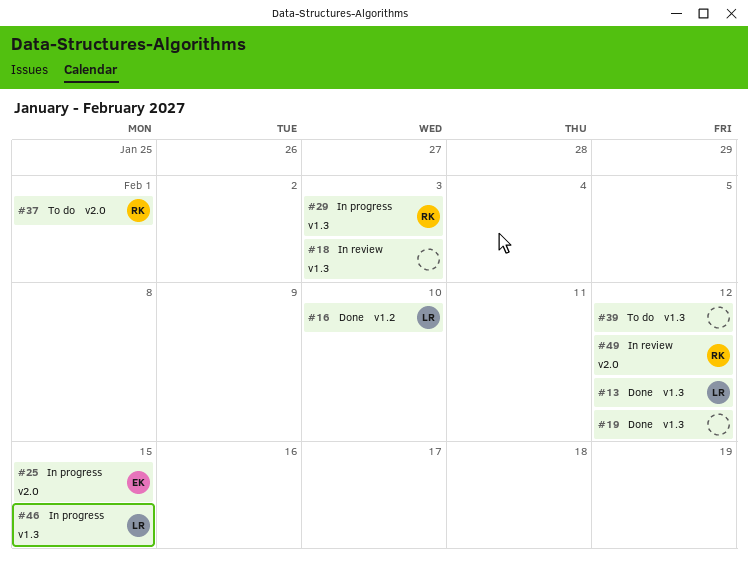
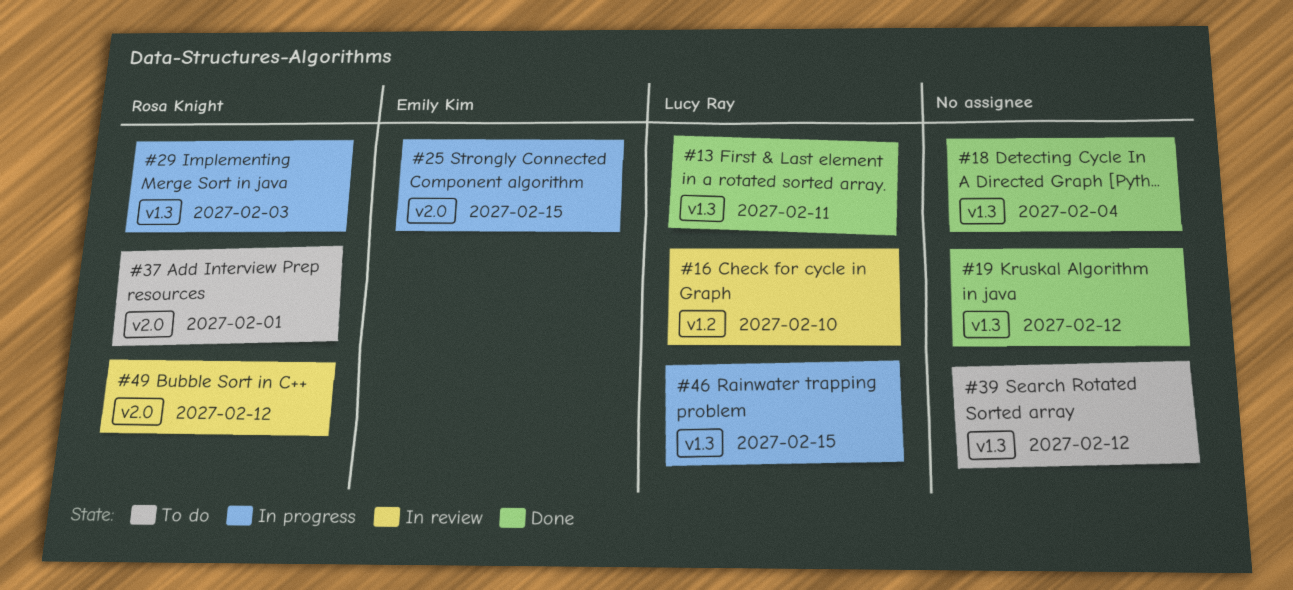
#13, due: Feb 12 -> Feb 11
#16, status: Done -> In review
#18, status: In review -> Done
#18, due: Feb 3 -> Feb 4

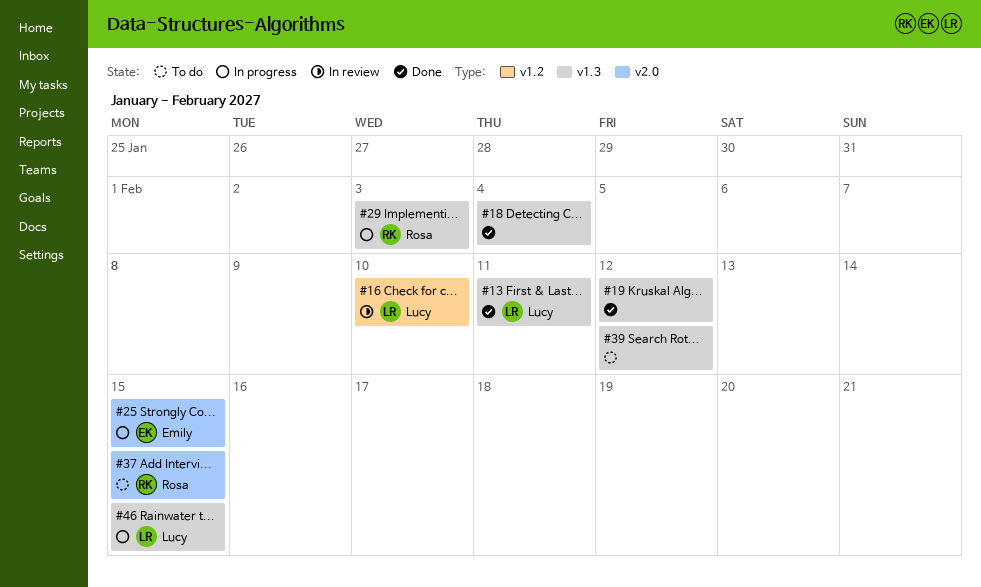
#37, due: Feb 1 -> Feb 15
#49: present -> none

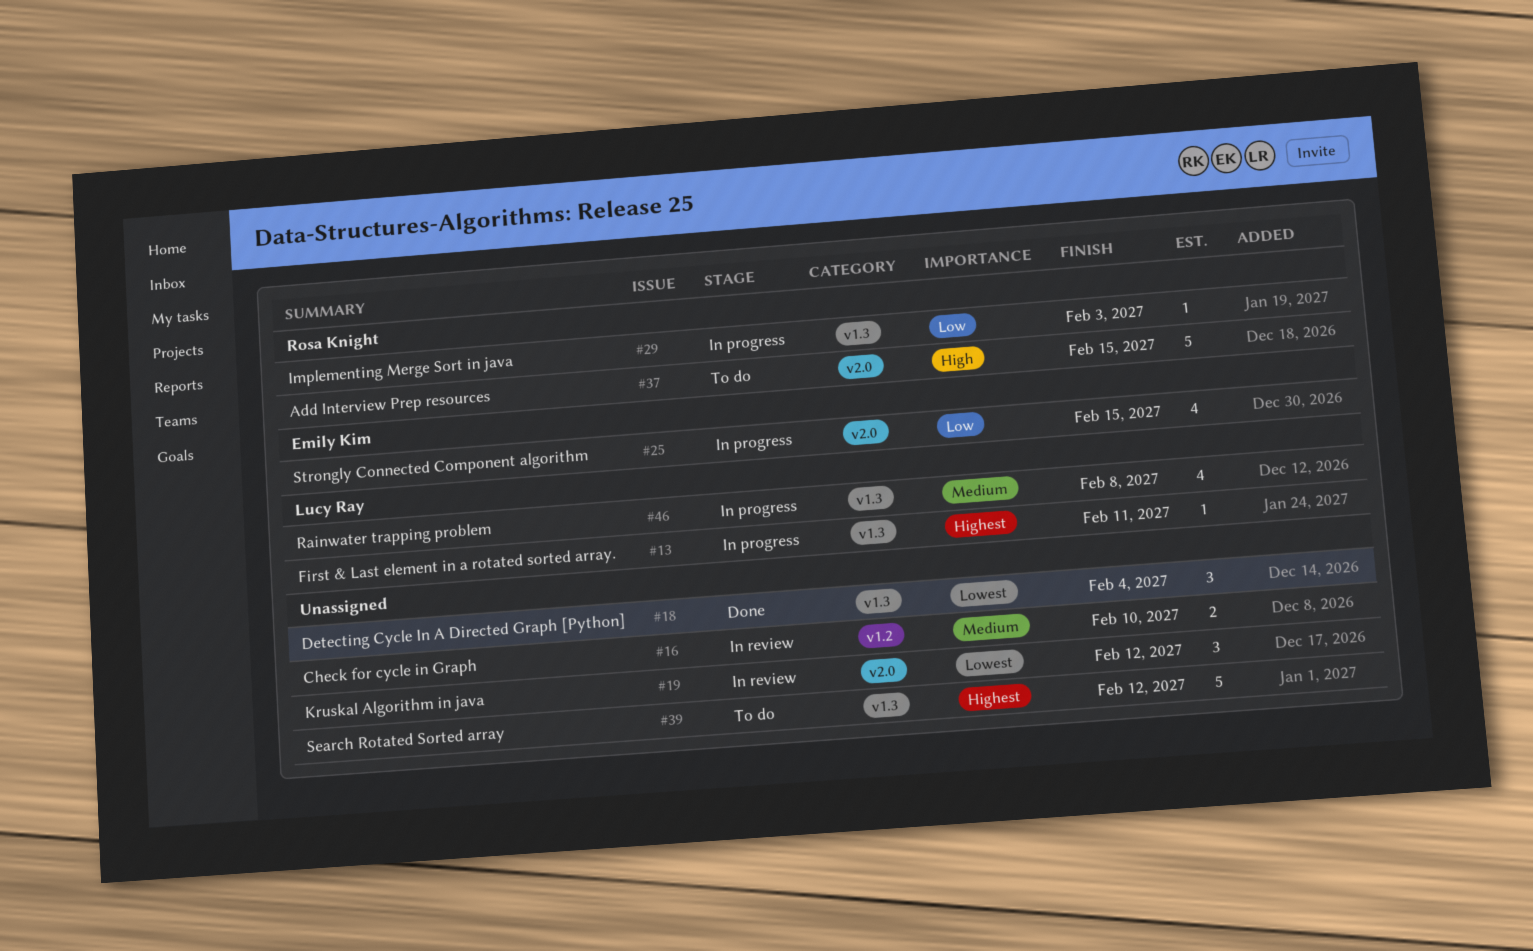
#13, status: Done -> In progress
#16, owner: Lucy Ray -> none
#19, status: Done -> In review
#19, label: v1.3 -> v2.0
#46, due: Feb 15 -> Feb 8

